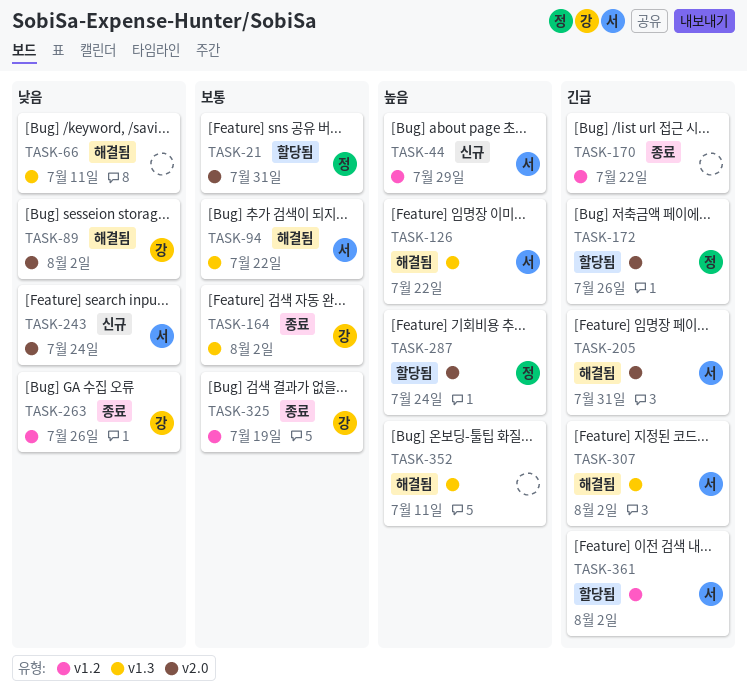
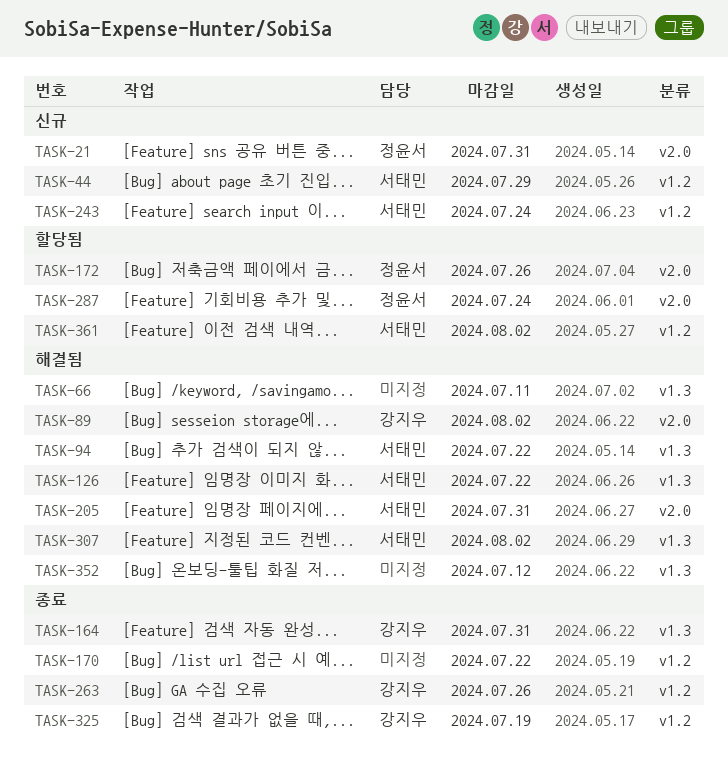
TASK-21, status: 할당됨 -> 신규
TASK-164, due: Aug 2 -> Jul 31
TASK-243, label: v2.0 -> v1.2
TASK-352, due: Jul 11 -> Jul 12

